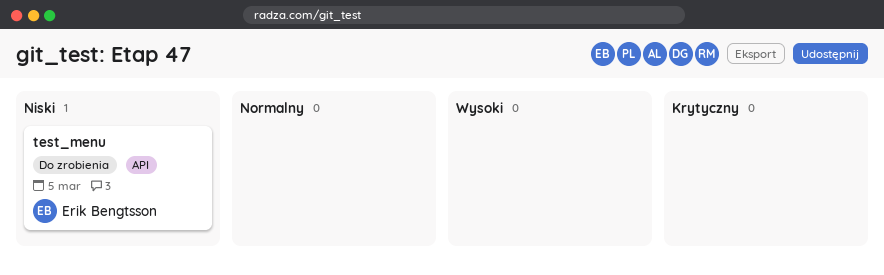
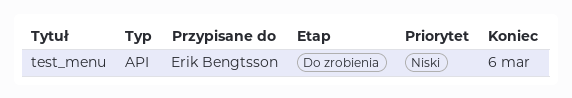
test_menu, due: Mar 5 -> Mar 6

